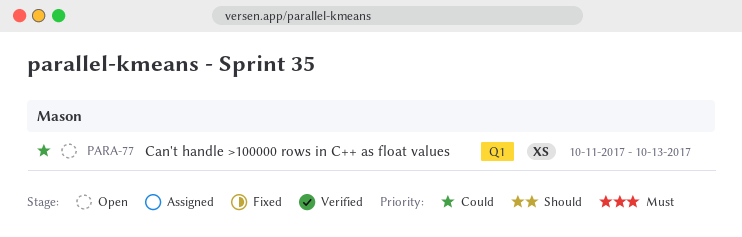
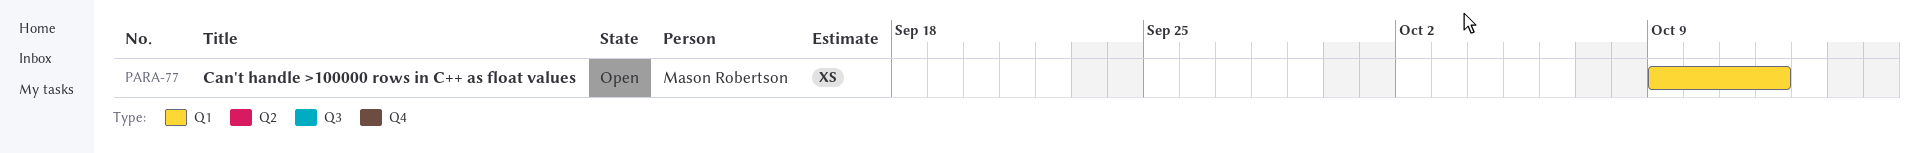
PARA-77, start: Oct 11 -> Oct 9
PARA-77, due: Oct 13 -> Oct 12

